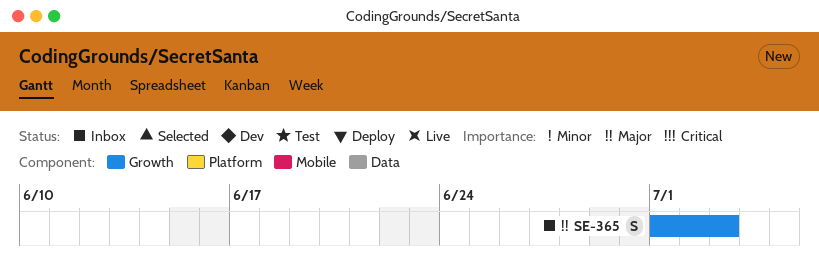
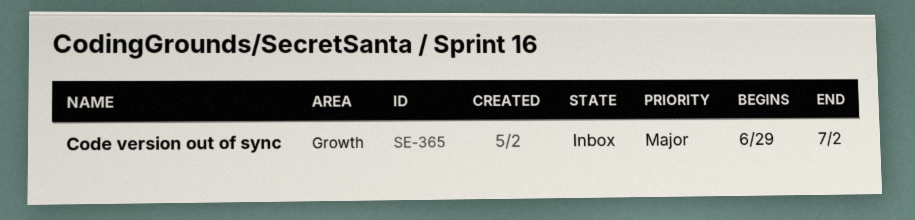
SE-365, start: Jul 1 -> Jun 29
SE-365, due: Jul 3 -> Jul 2

